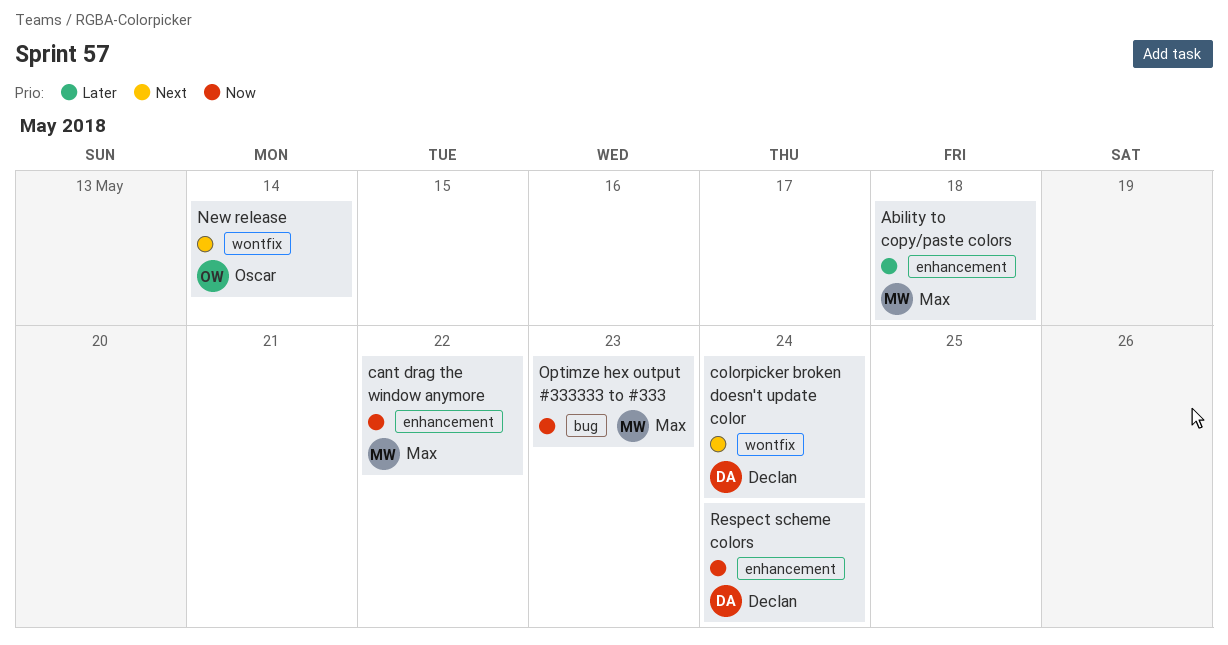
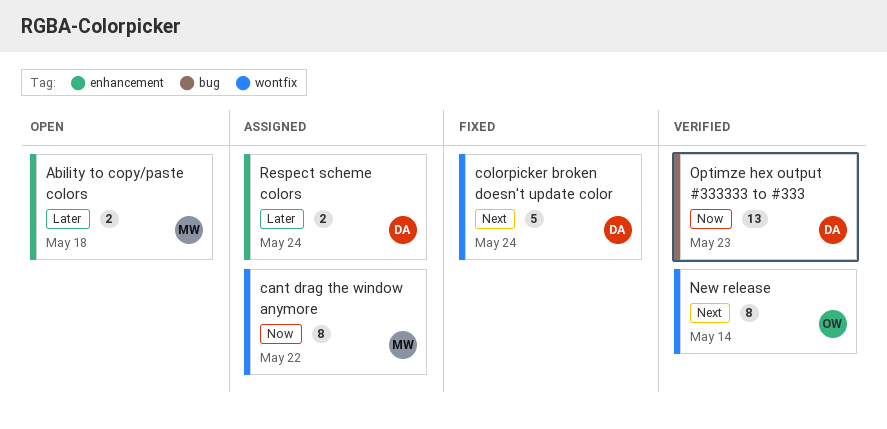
cant drag the window anymore, label: enhancement -> wontfix
Optimze hex output #333333 to #333, owner: Max -> Declan
Respect scheme colors, priority: Now -> Later

